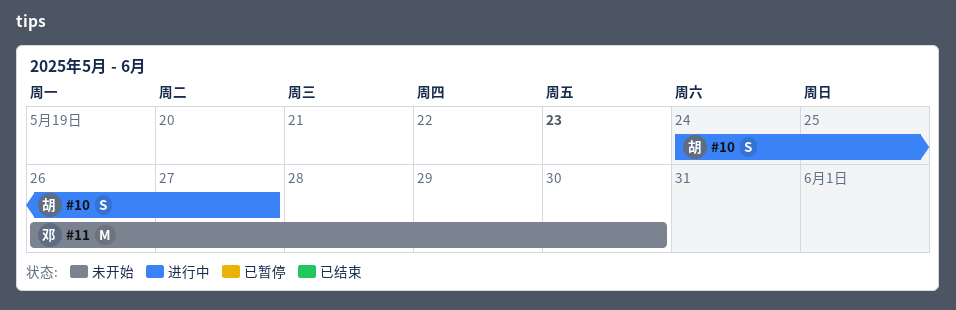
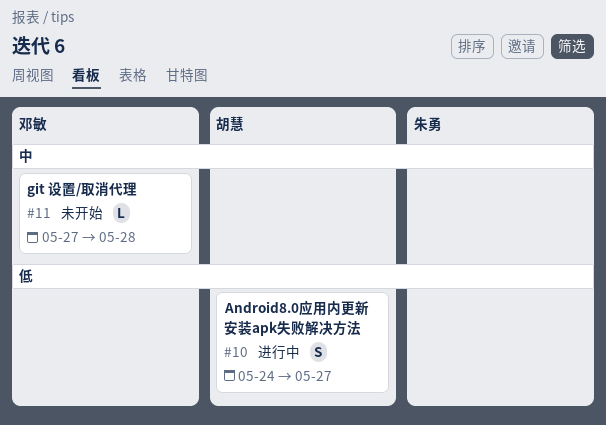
#11, estimate: M -> L
#11, start: May 26 -> May 27
#11, due: May 30 -> May 28

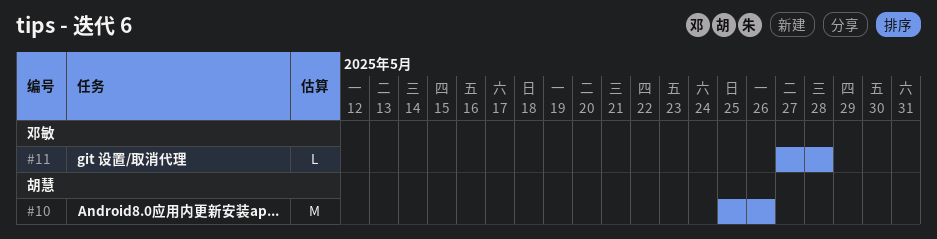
#10, estimate: S -> M
#10, start: May 24 -> May 25
#10, due: May 27 -> May 26

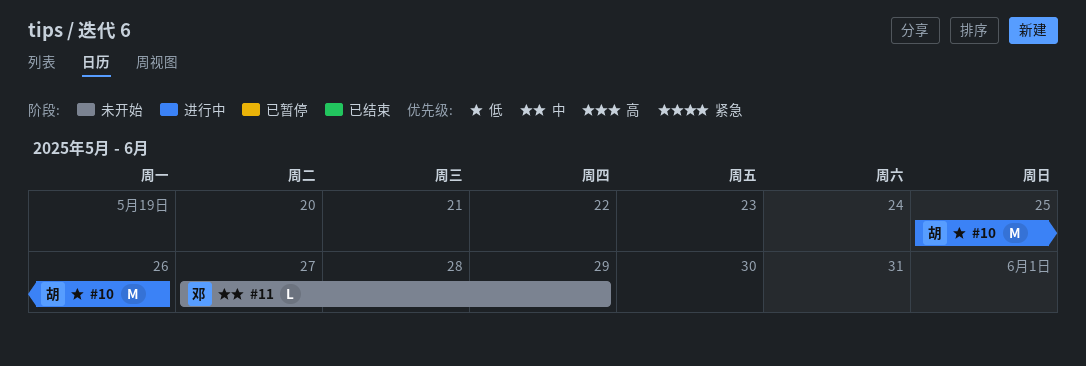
#11, due: May 28 -> May 29

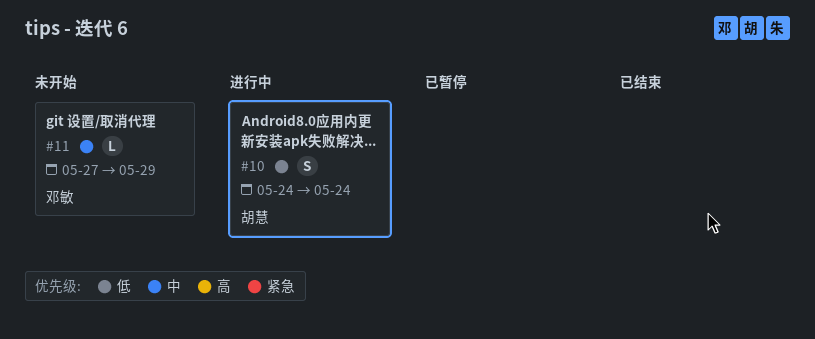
#10, estimate: M -> S
#10, start: May 25 -> May 24
#10, due: May 26 -> May 24

